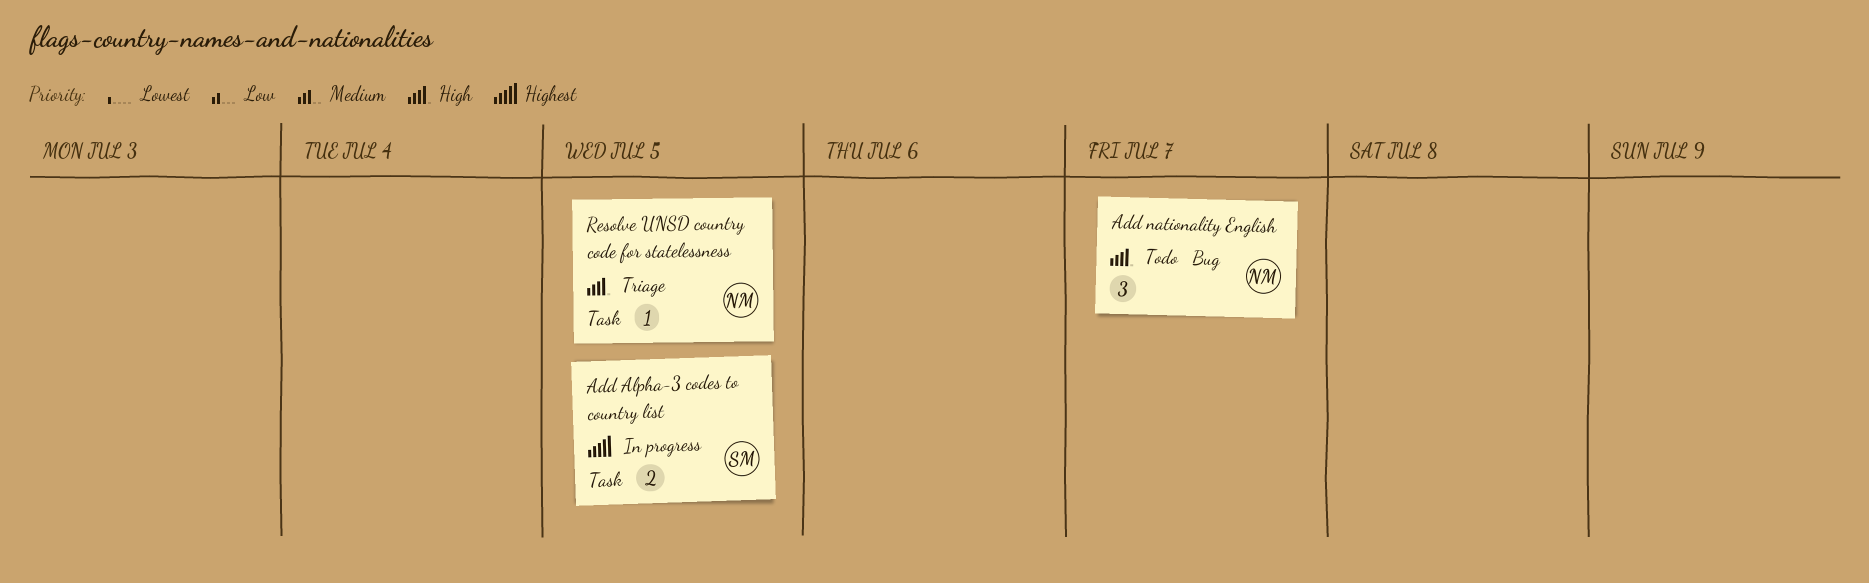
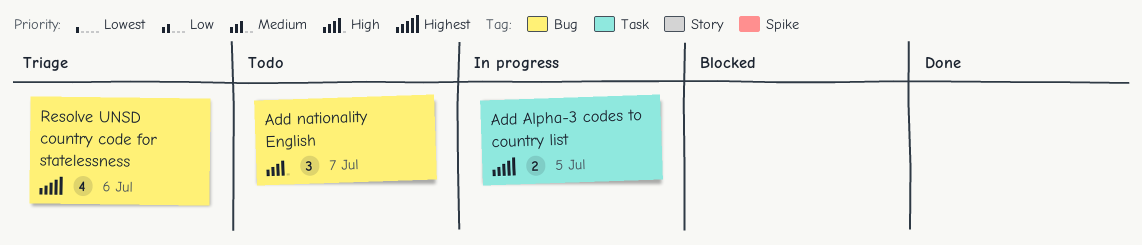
Resolve UNSD country code for statelessness, priority: High -> Highest
Resolve UNSD country code for statelessness, label: Task -> Bug
Resolve UNSD country code for statelessness, estimate: 1 -> 4
Resolve UNSD country code for statelessness, due: Jul 5 -> Jul 6

